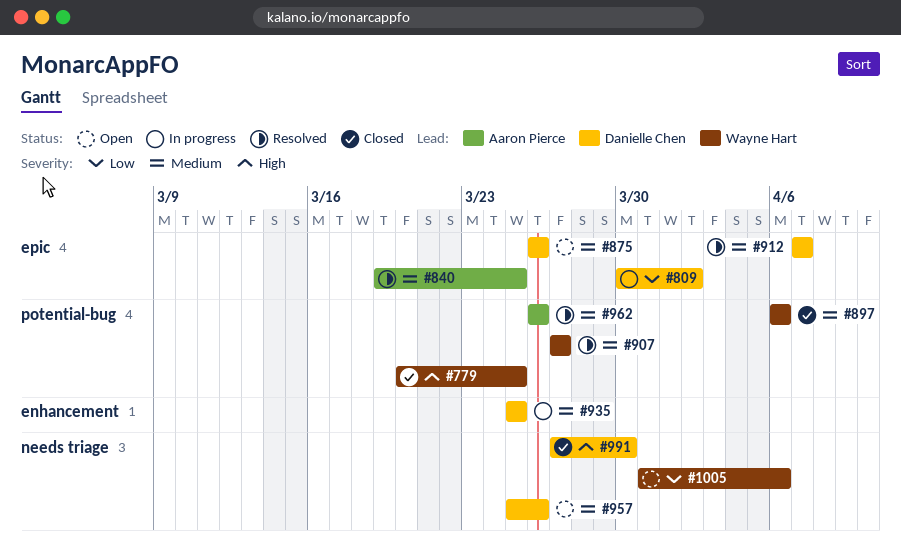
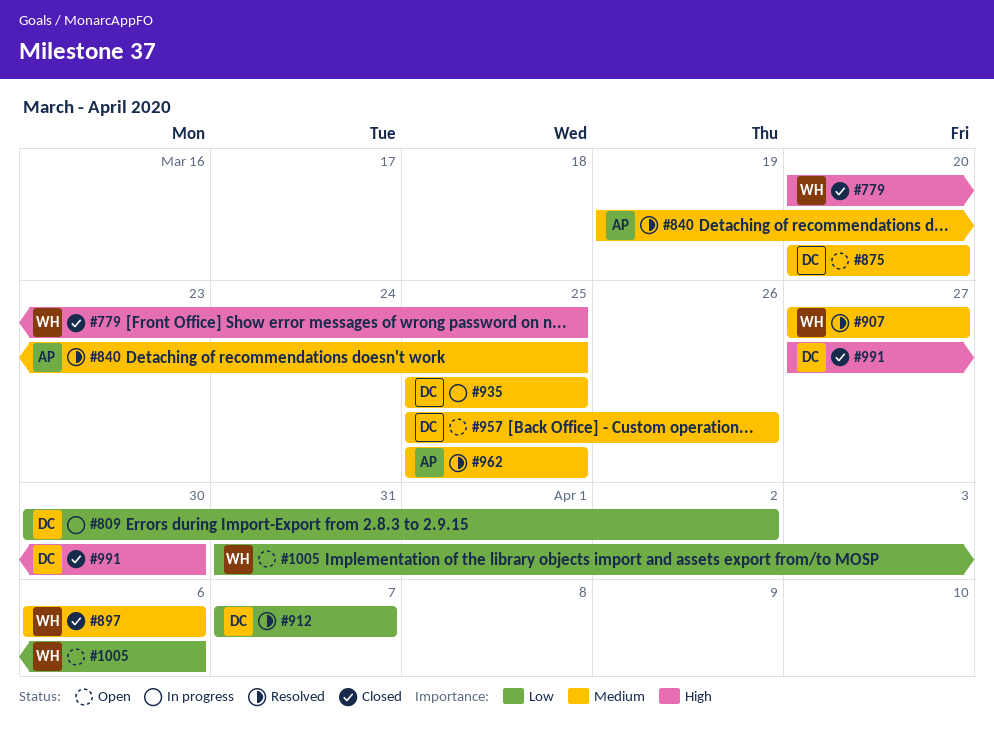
#875, start: Mar 26 -> Mar 20
#875, due: Mar 26 -> Mar 20
#912, priority: Medium -> Low
#962, start: Mar 26 -> Mar 25
#962, due: Mar 26 -> Mar 25

